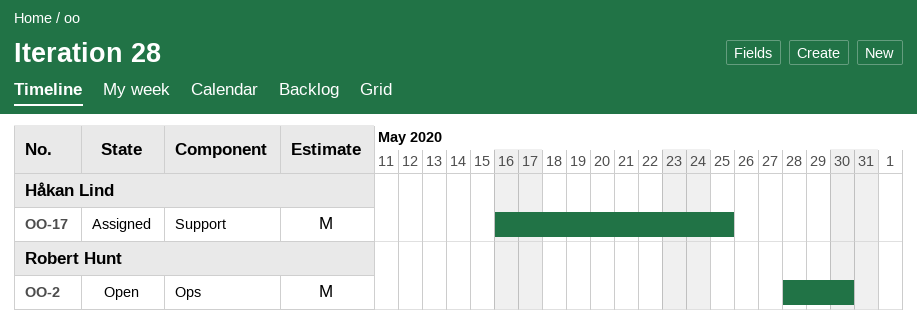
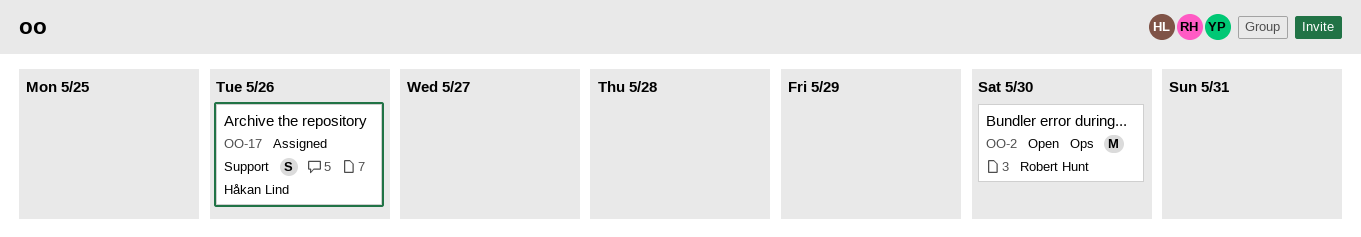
OO-17, estimate: M -> S
OO-17, due: May 25 -> May 26

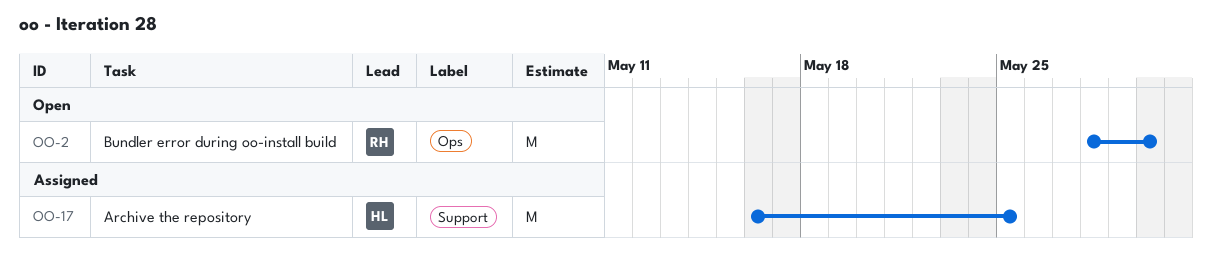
OO-17, estimate: S -> M
OO-17, due: May 26 -> May 25

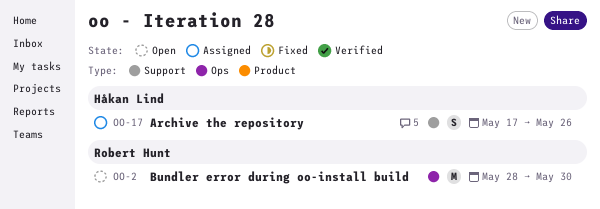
OO-17, estimate: M -> S
OO-17, start: May 16 -> May 17
OO-17, due: May 25 -> May 26

